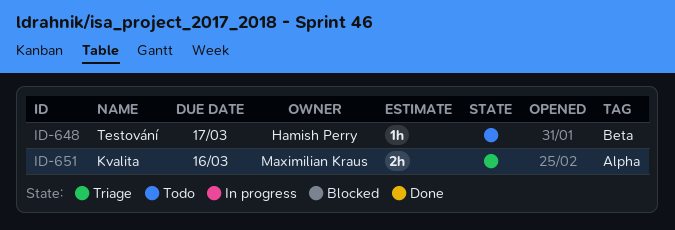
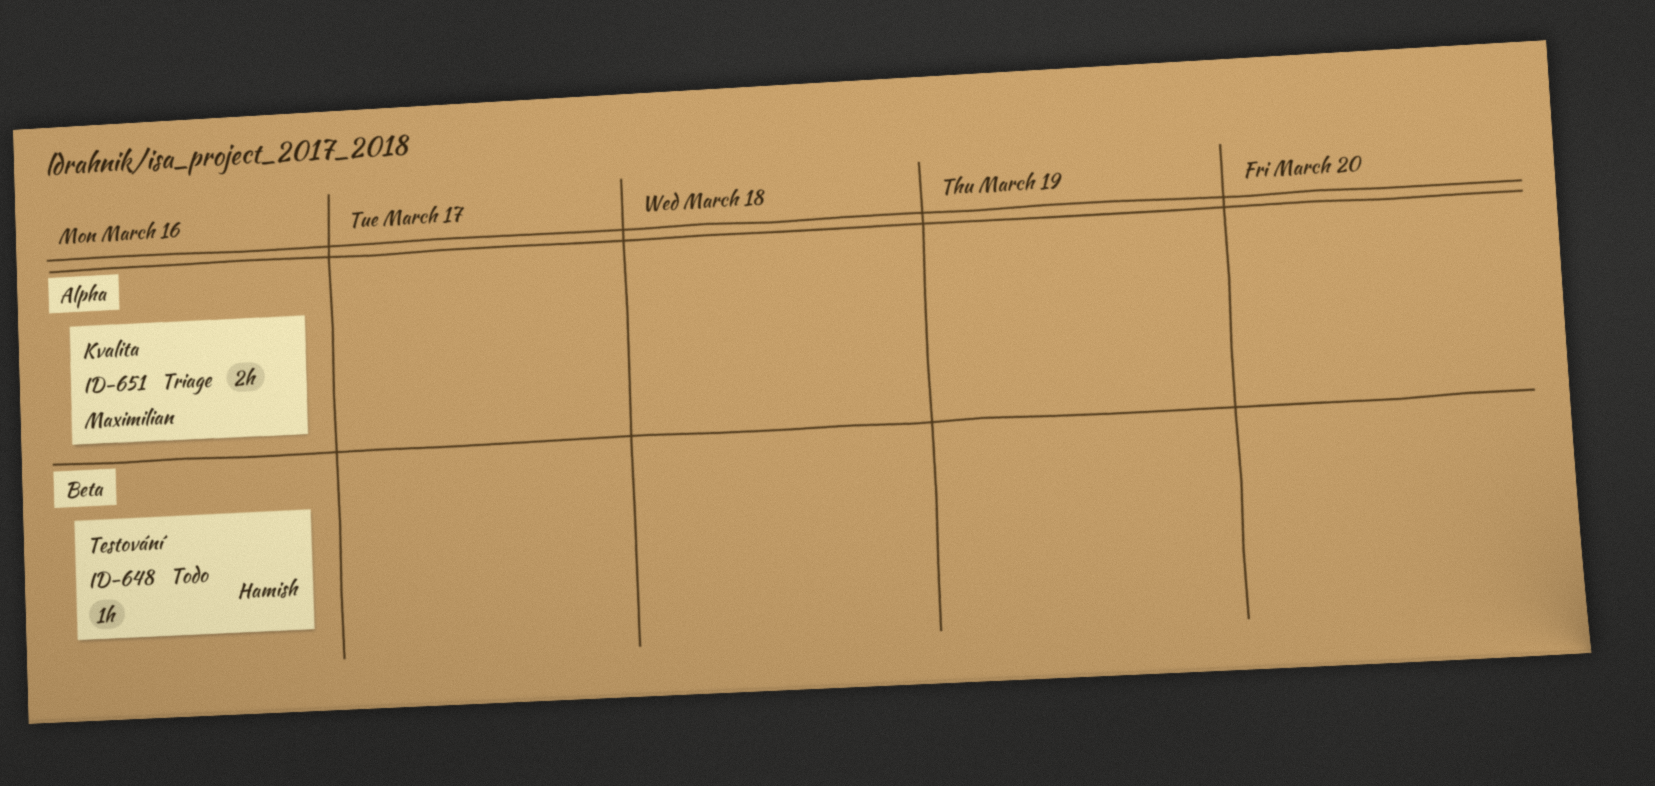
ID-648, due: Mar 17 -> Mar 16

